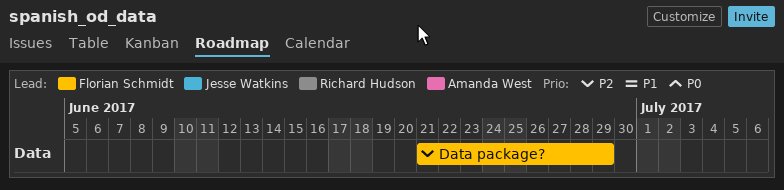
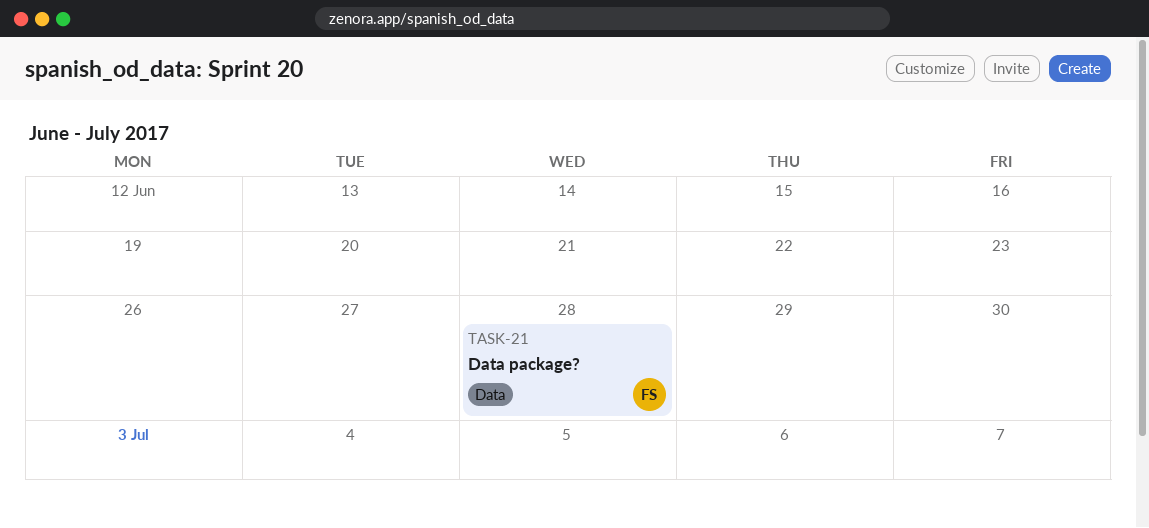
Data package?, due: Jun 29 -> Jun 28

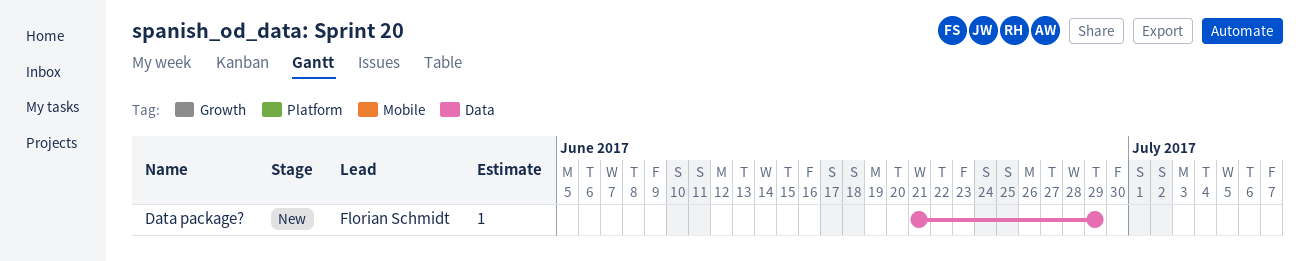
Data package?, due: Jun 28 -> Jun 29

